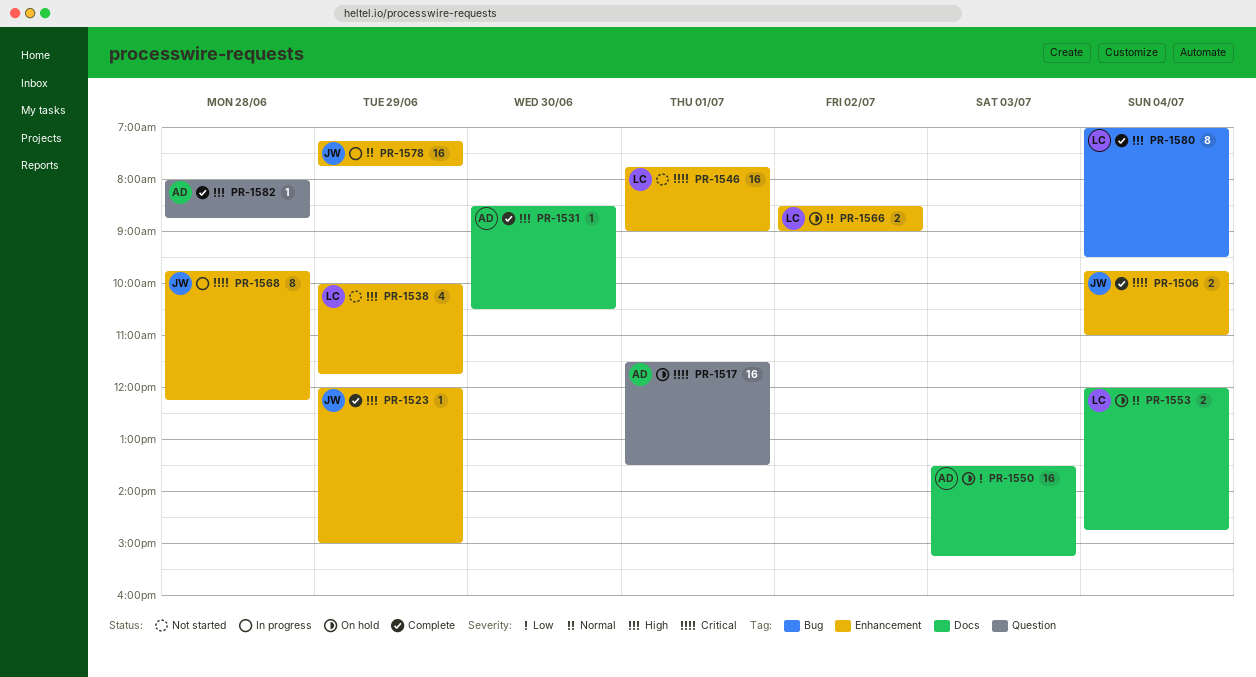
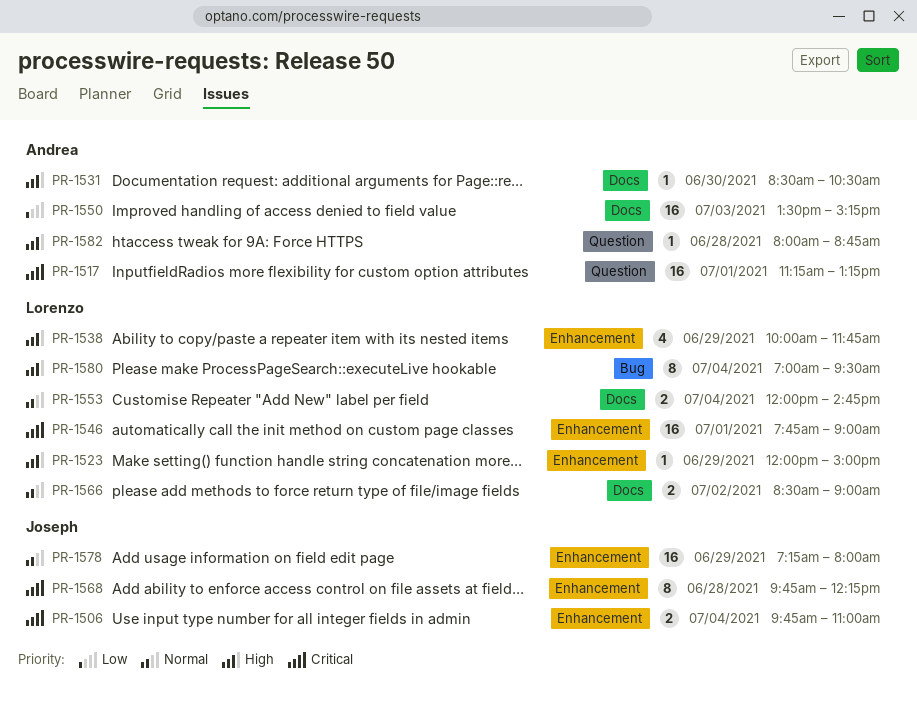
PR-1517, begins: 11:30 -> 11:15
PR-1517, ends: 13:30 -> 13:15
PR-1523, owner: Joseph -> Lorenzo
PR-1566, label: Enhancement -> Docs
PR-1578, ends: 07:45 -> 08:00

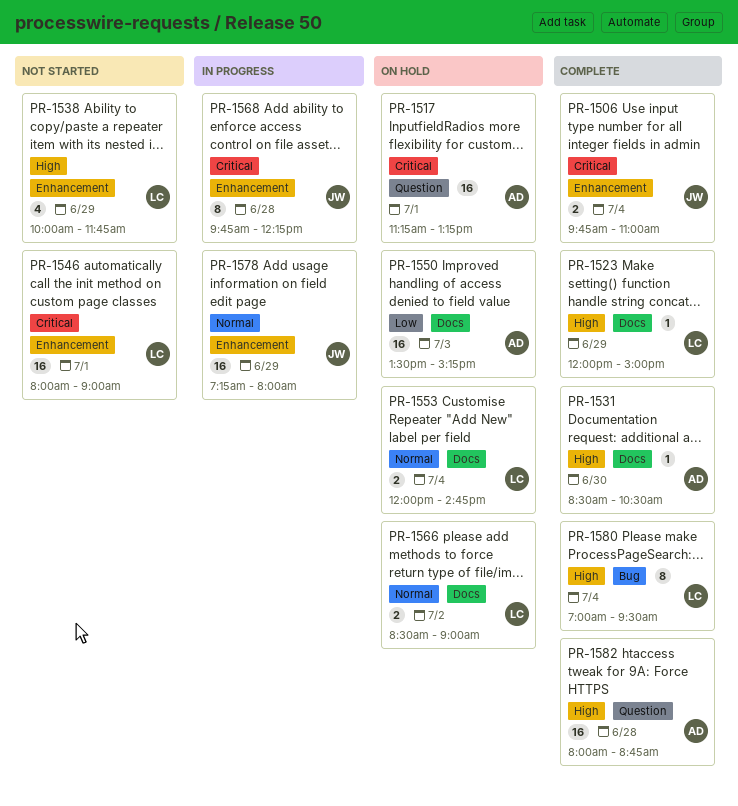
PR-1523, label: Enhancement -> Docs
PR-1546, begins: 07:45 -> 08:00
PR-1582, estimate: 1 -> 16

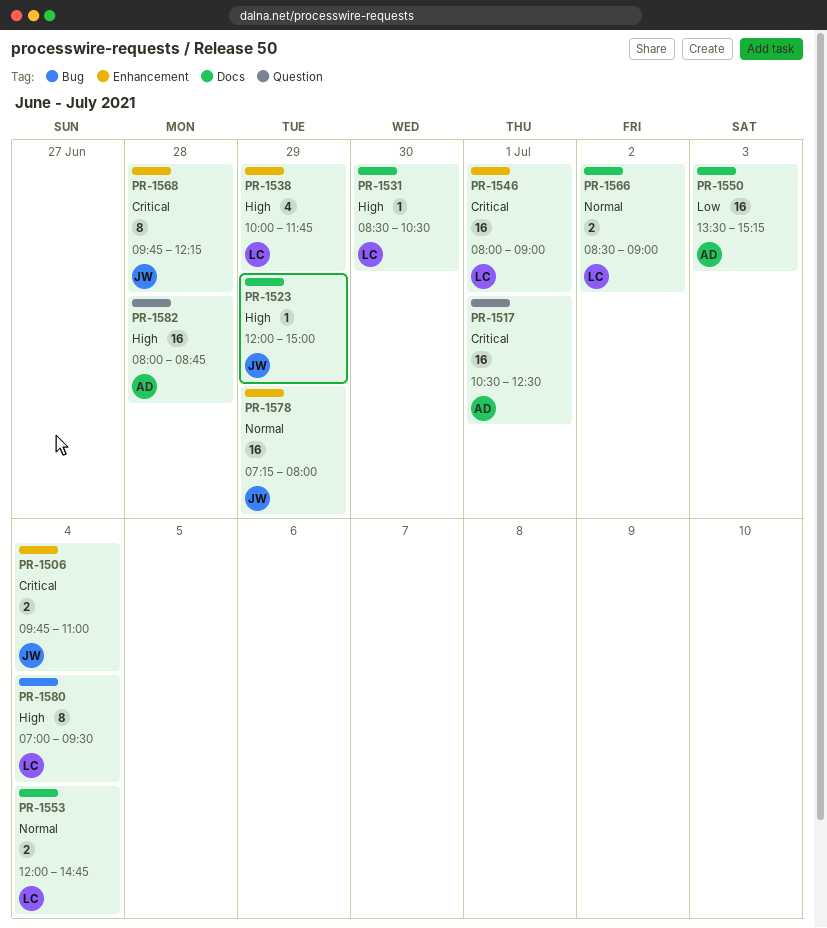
PR-1517, begins: 11:15 -> 10:30
PR-1517, ends: 13:15 -> 12:30
PR-1523, owner: LC -> JW
PR-1531, owner: AD -> LC

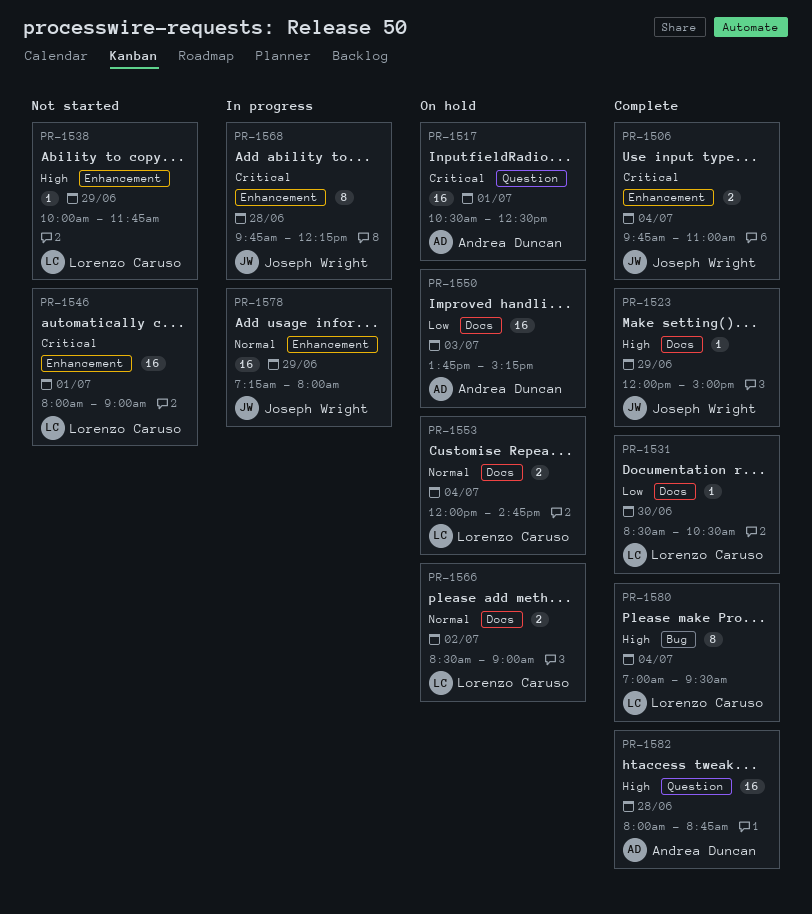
PR-1531, priority: High -> Low
PR-1538, estimate: 4 -> 1
PR-1550, begins: 13:30 -> 13:45

